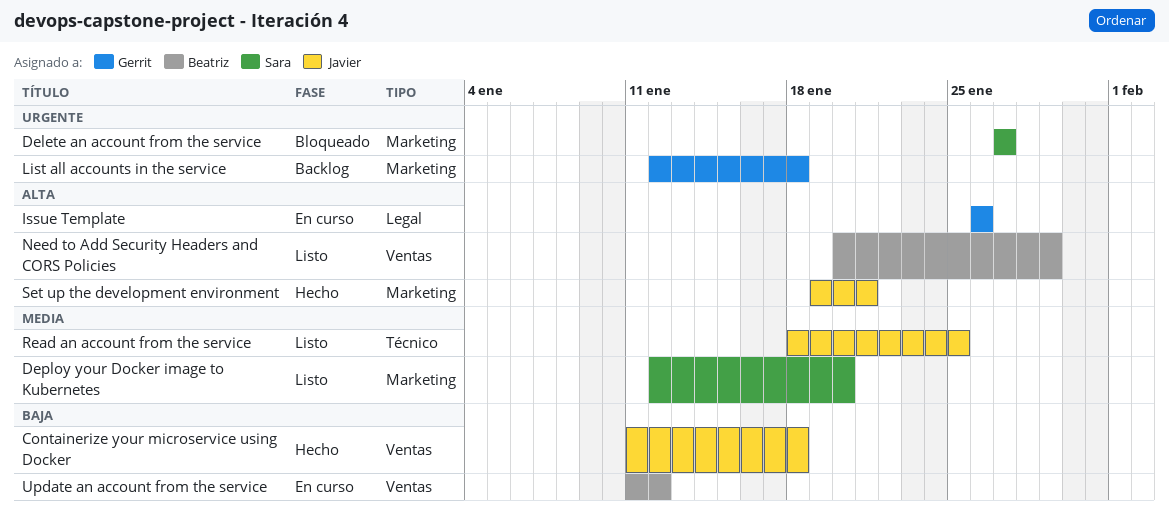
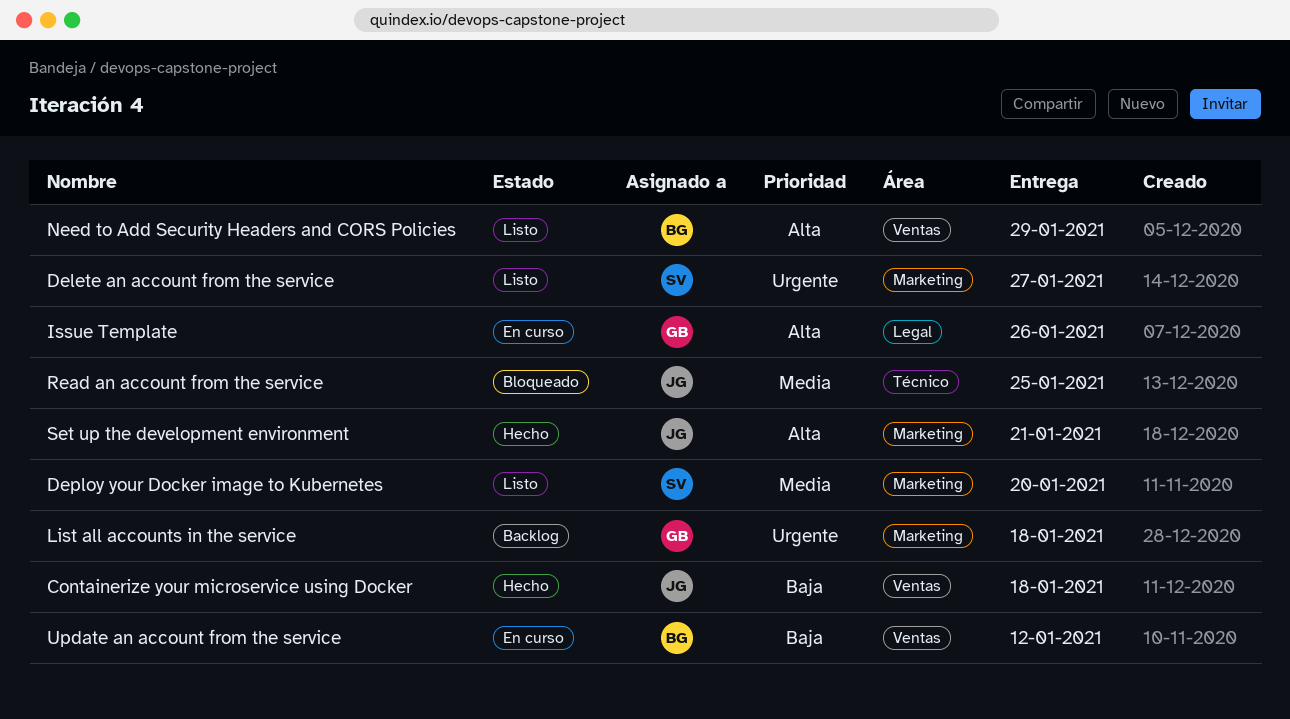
Delete an account from the service, status: Bloqueado -> Listo
Read an account from the service, status: Listo -> Bloqueado

